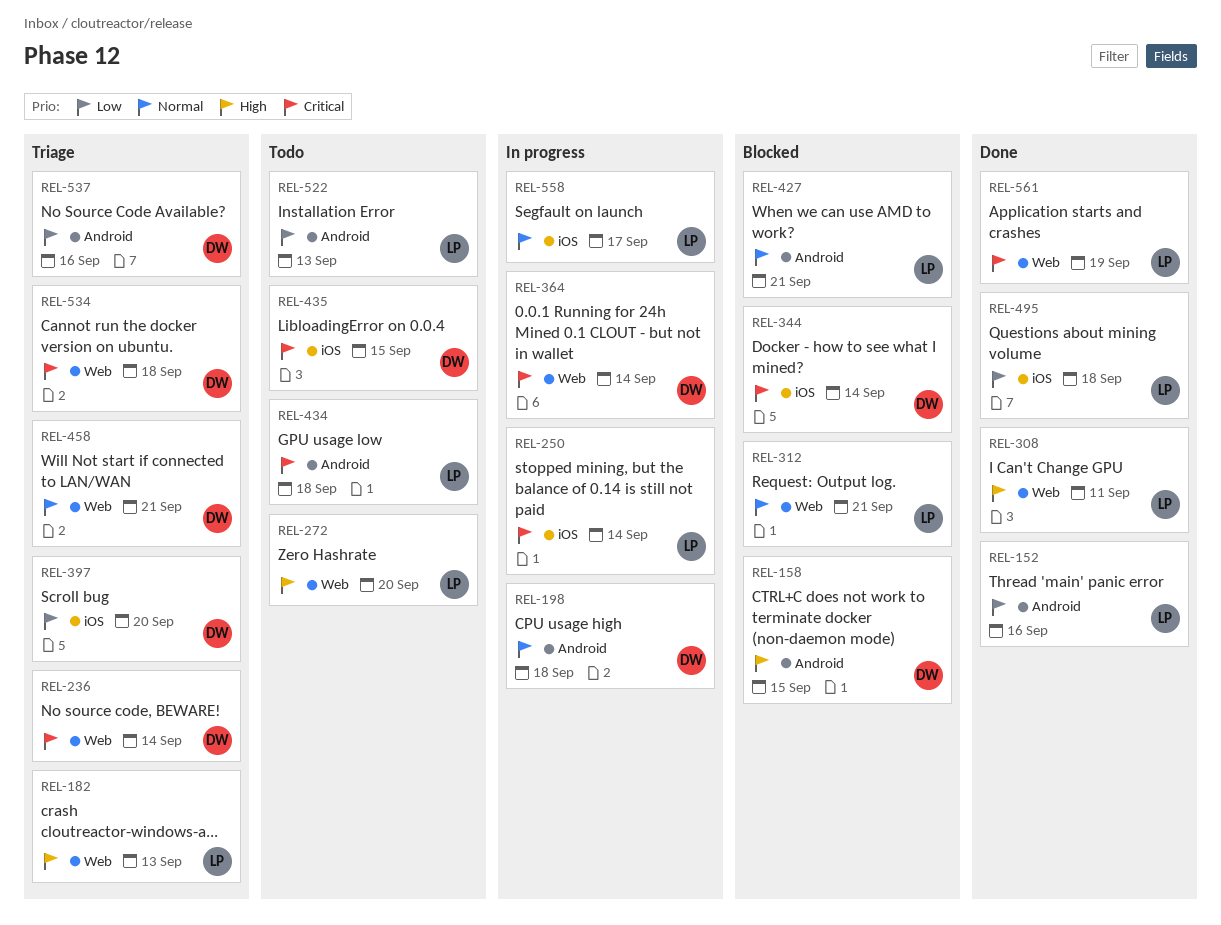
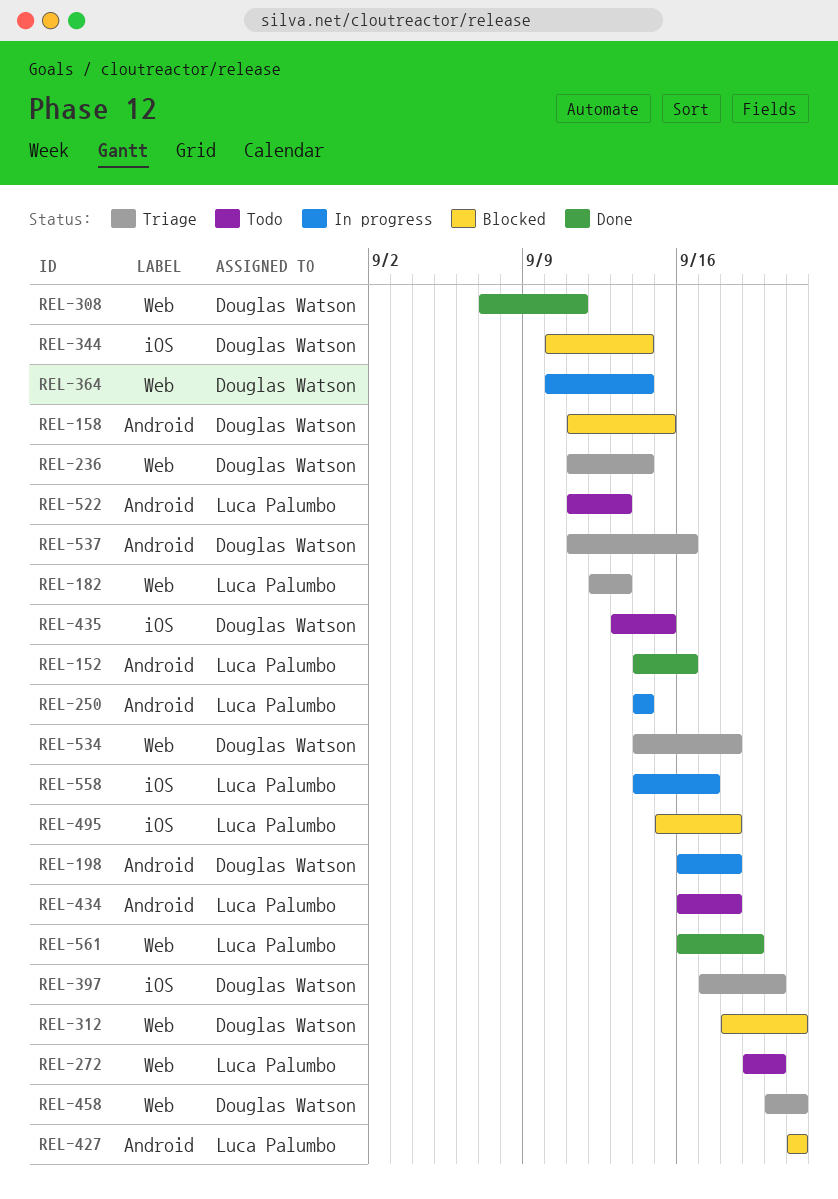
REL-250, label: iOS -> Android
REL-308, owner: Luca Palumbo -> Douglas Watson
REL-312, owner: Luca Palumbo -> Douglas Watson
REL-495, status: Done -> Blocked

